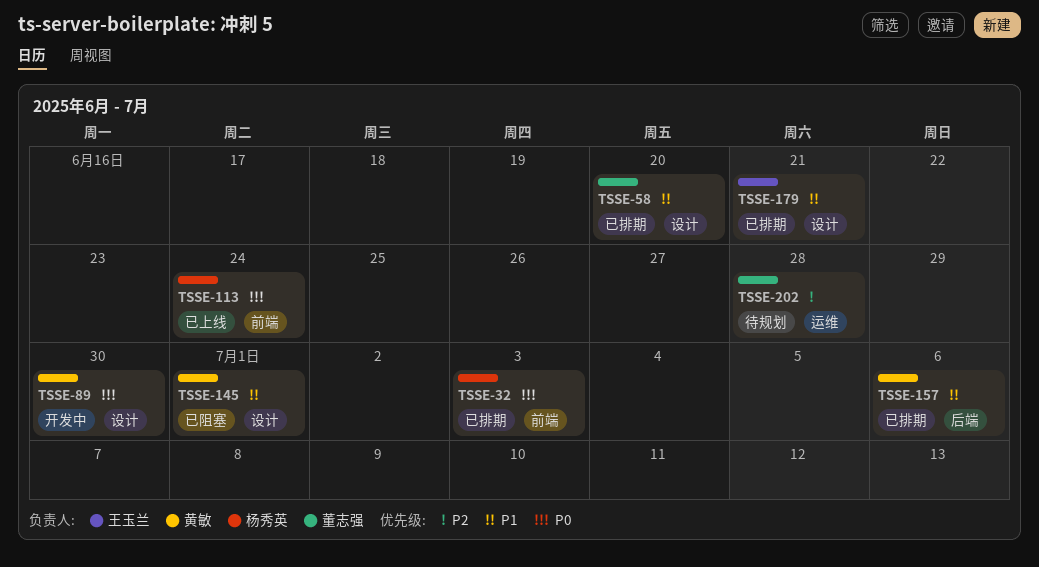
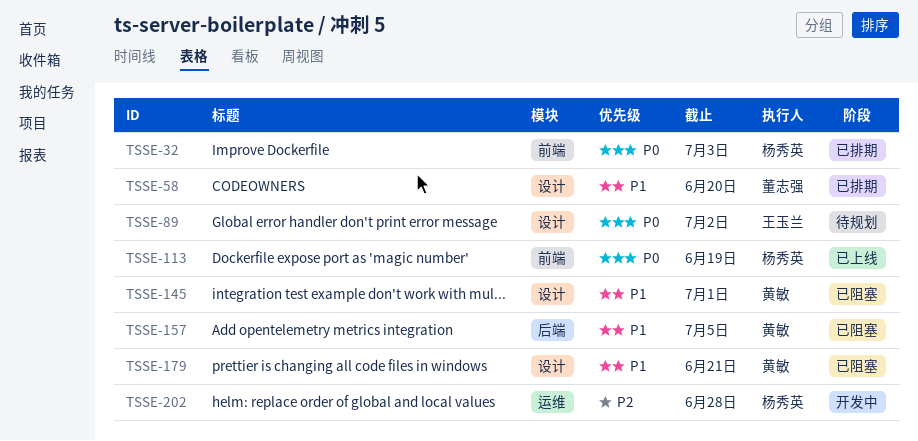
TSSE-89, status: 开发中 -> 待规划
TSSE-89, owner: 黄敏 -> 王玉兰
TSSE-89, due: Jun 30 -> Jul 2
TSSE-113, due: Jun 24 -> Jun 19
TSSE-157, status: 已排期 -> 已阻塞
TSSE-157, due: Jul 6 -> Jul 5
TSSE-179, status: 已排期 -> 已阻塞
TSSE-179, owner: 王玉兰 -> 黄敏
TSSE-202, status: 待规划 -> 开发中
TSSE-202, owner: 董志强 -> 杨秀英

